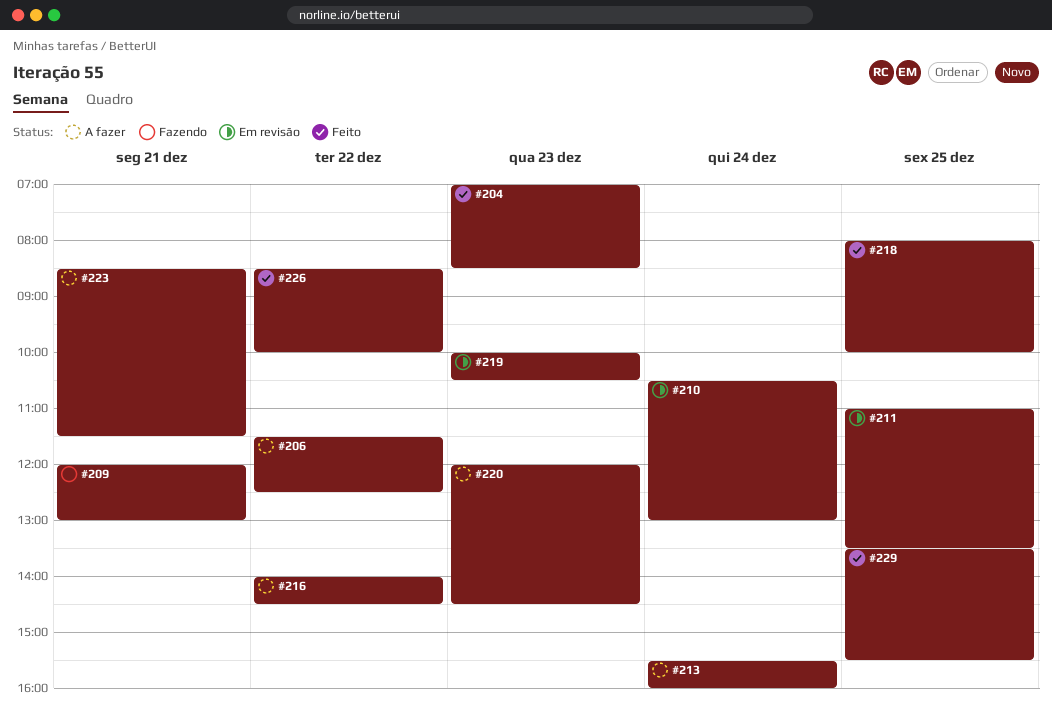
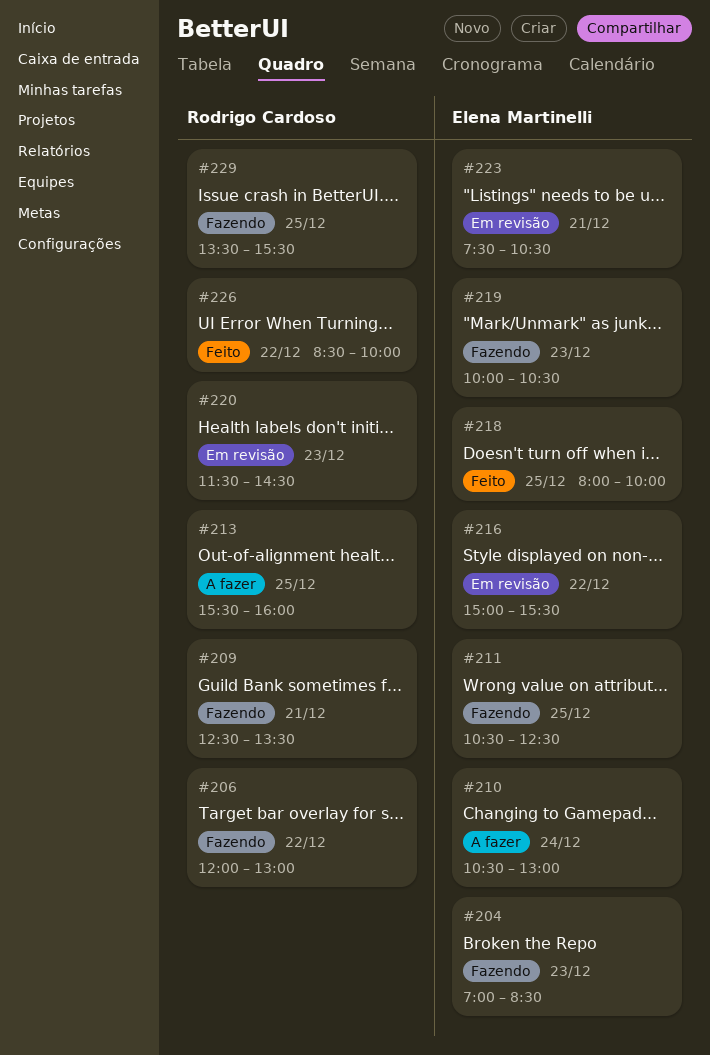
#204, status: Feito -> Fazendo
#206, status: A fazer -> Fazendo
#206, begins: 11:30 -> 12:00
#206, ends: 12:30 -> 13:00
#209, begins: 12:00 -> 12:30
#209, ends: 13:00 -> 13:30
#210, status: Em revisão -> A fazer
#211, status: Em revisão -> Fazendo
#211, begins: 11:00 -> 10:30
#211, ends: 13:30 -> 12:30
#213, day: Dec 24 -> Dec 25
#216, status: A fazer -> Em revisão
#216, begins: 14:00 -> 15:00
#216, ends: 14:30 -> 15:30
#219, status: Em revisão -> Fazendo
#220, status: A fazer -> Em revisão
#220, begins: 12:00 -> 11:30
#223, status: A fazer -> Em revisão
#223, begins: 08:30 -> 07:30
#223, ends: 11:30 -> 10:30
#229, status: Feito -> Fazendo

